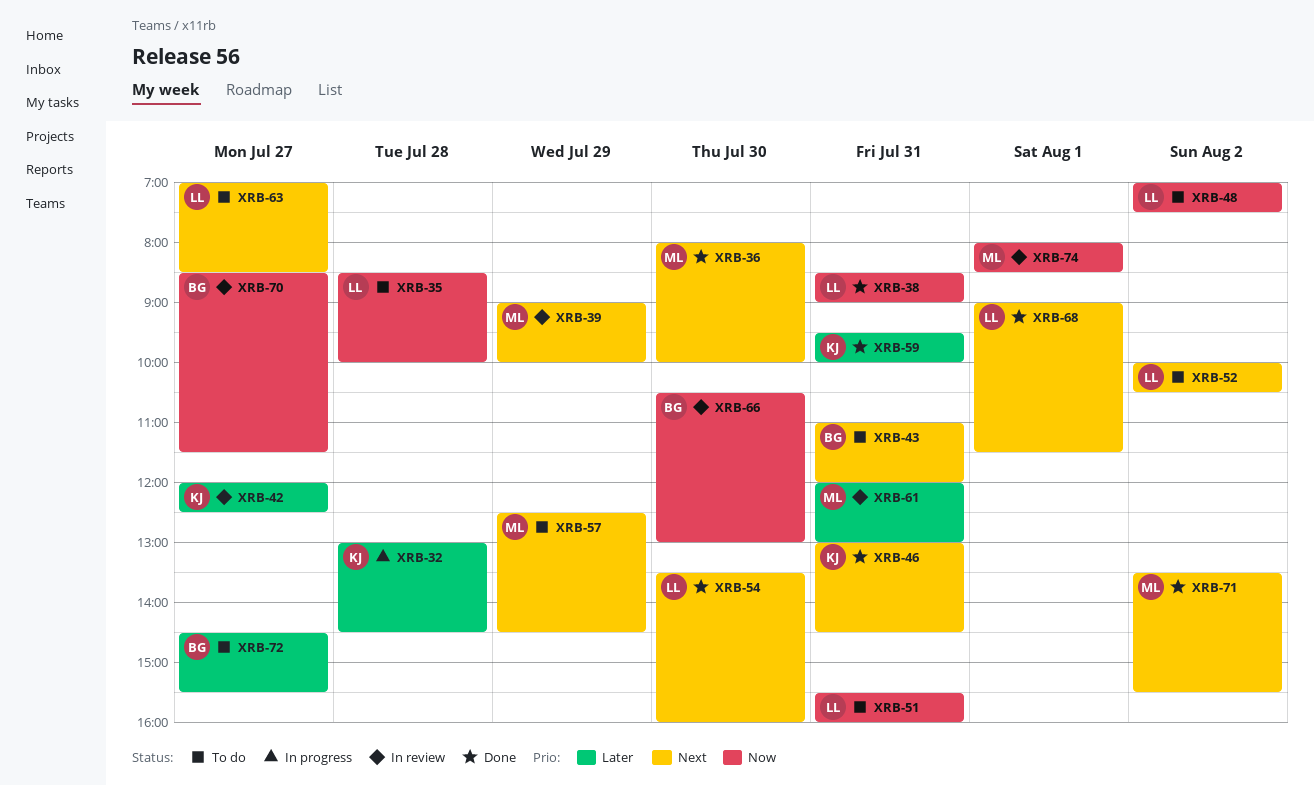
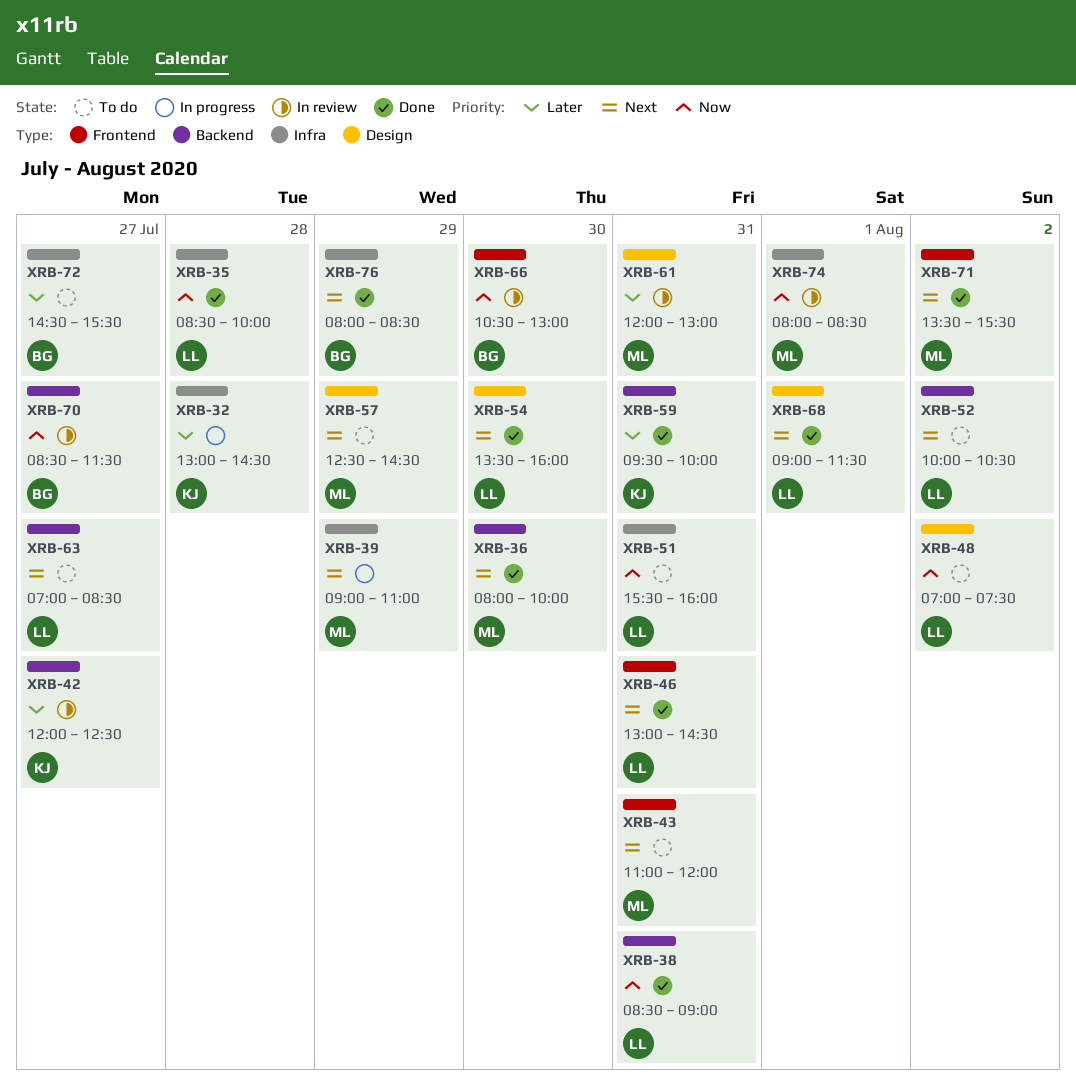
XRB-35, status: To do -> Done
XRB-39, status: In review -> In progress
XRB-39, ends: 10:00 -> 11:00
XRB-43, owner: BG -> ML
XRB-46, owner: KJ -> LL
XRB-76: none -> present

